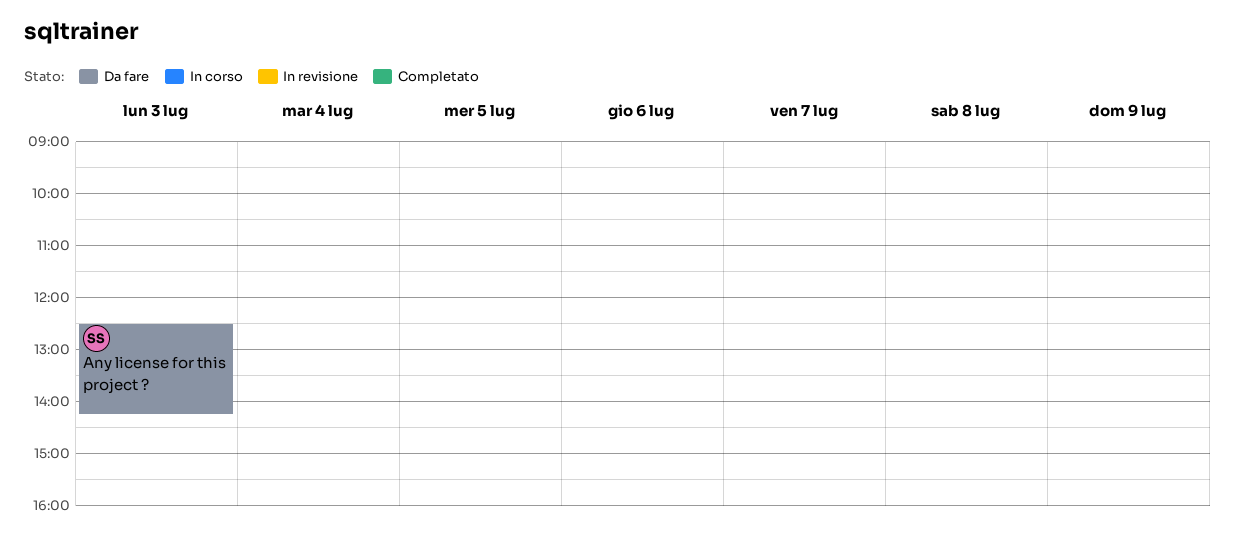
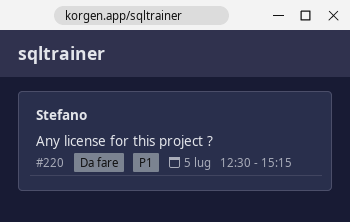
Any license for this project ?, day: Jul 3 -> Jul 5
Any license for this project ?, ends: 14:15 -> 15:15

